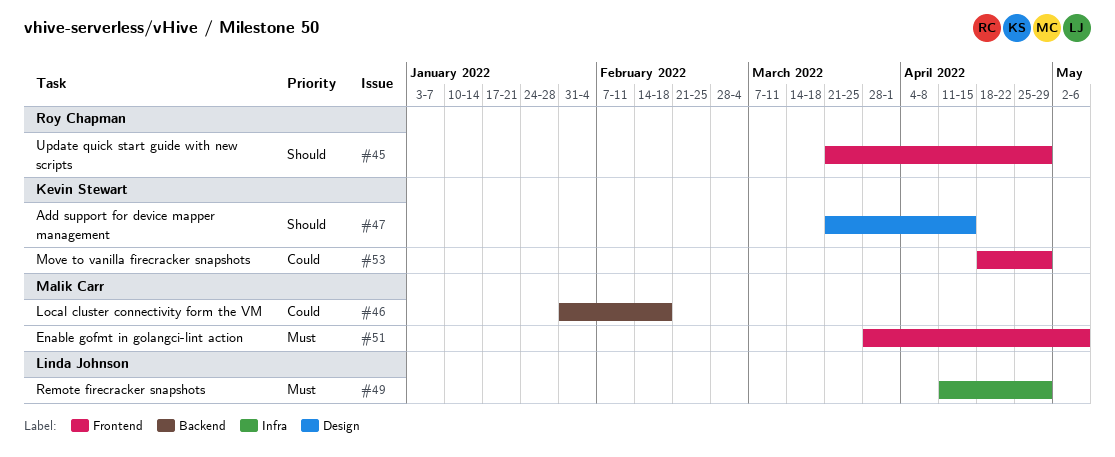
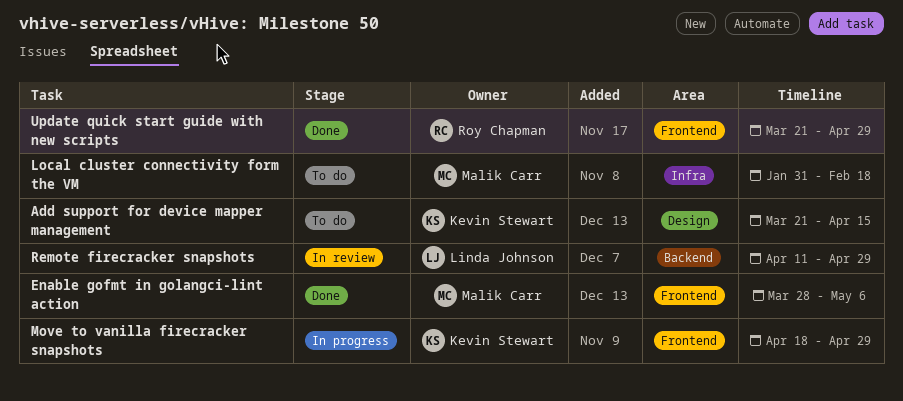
Local cluster connectivity form the VM, label: Backend -> Infra
Remote firecracker snapshots, label: Infra -> Backend

